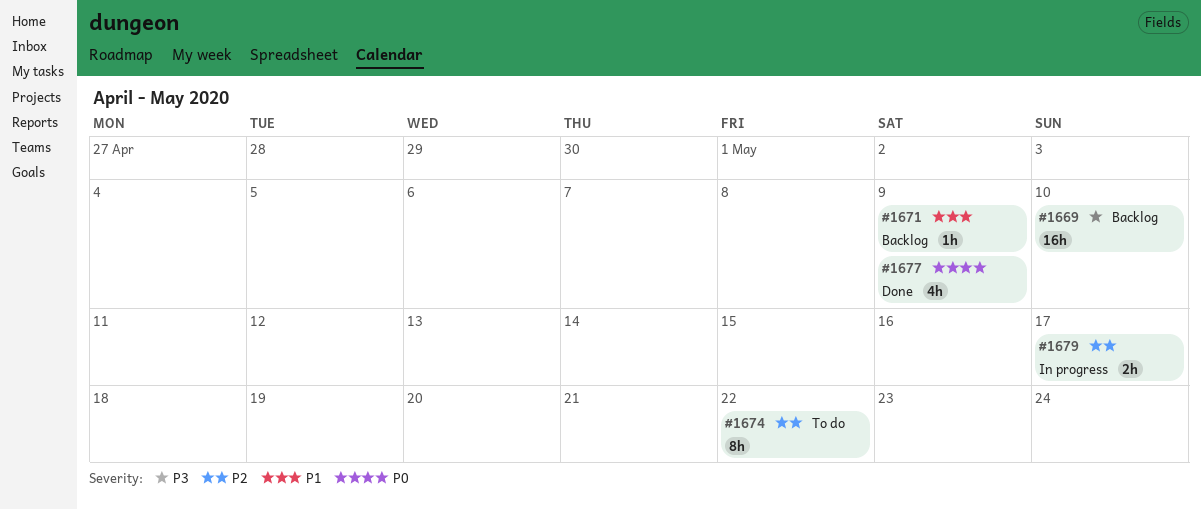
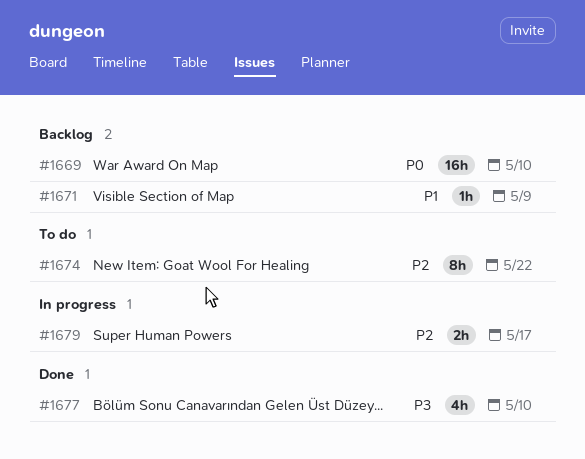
#1669, priority: P3 -> P0
#1677, priority: P0 -> P3
#1677, due: May 9 -> May 10

